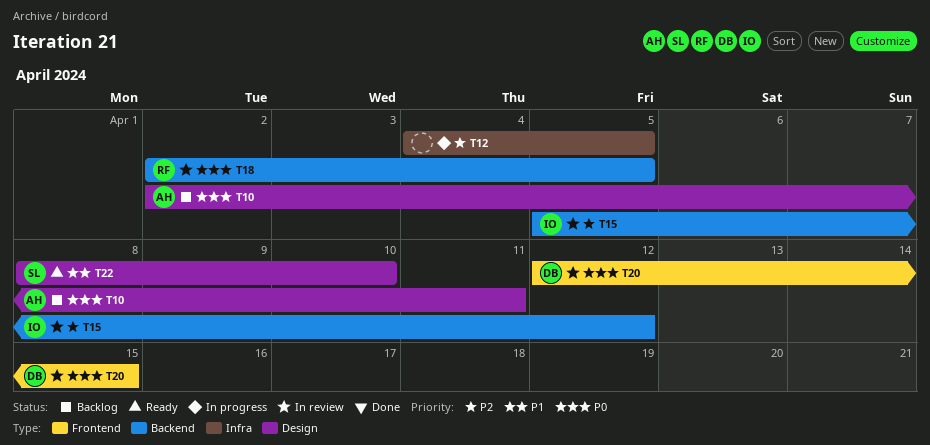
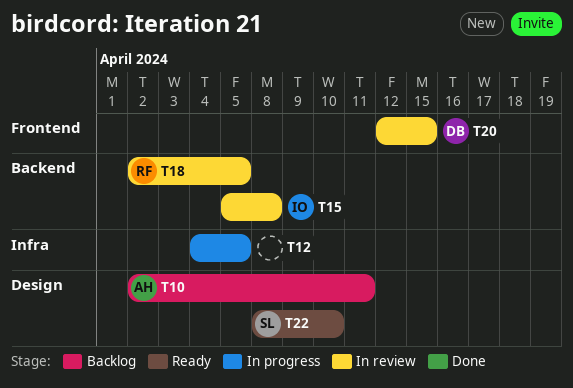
T15, due: Apr 12 -> Apr 8

